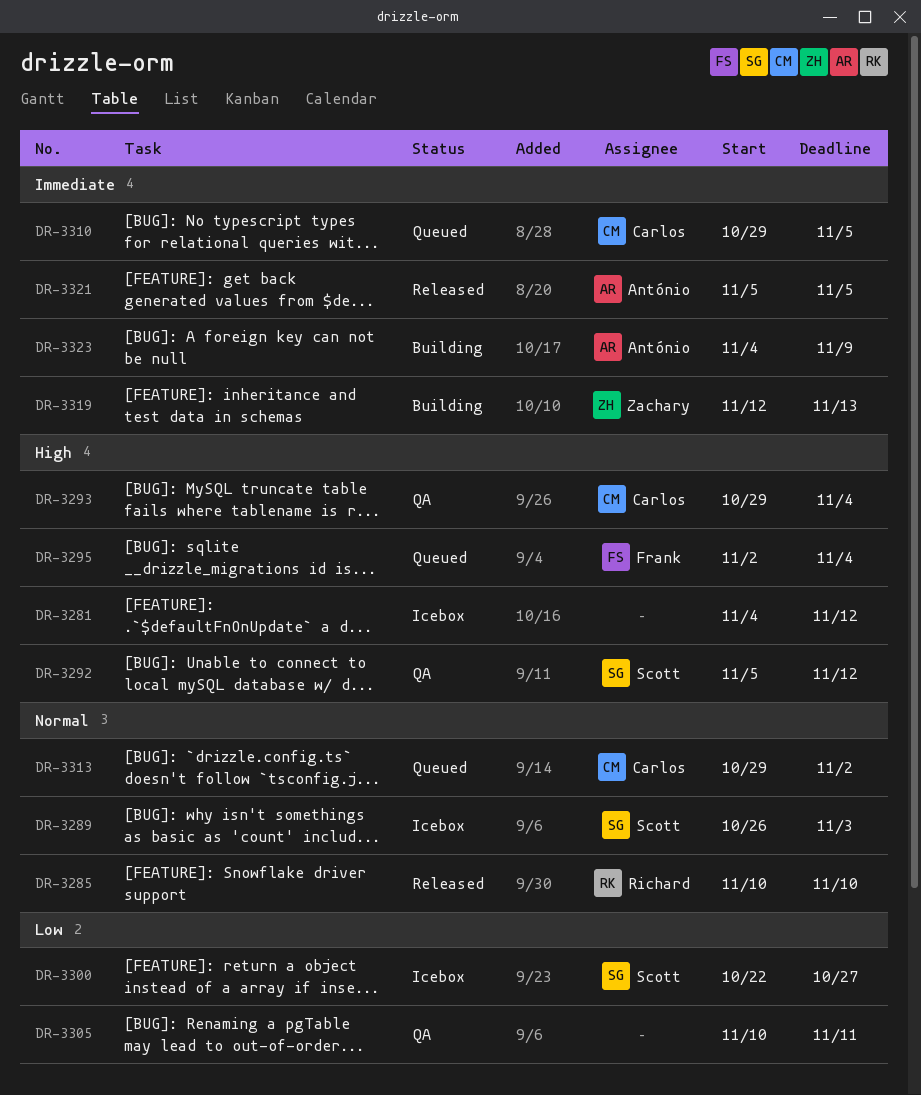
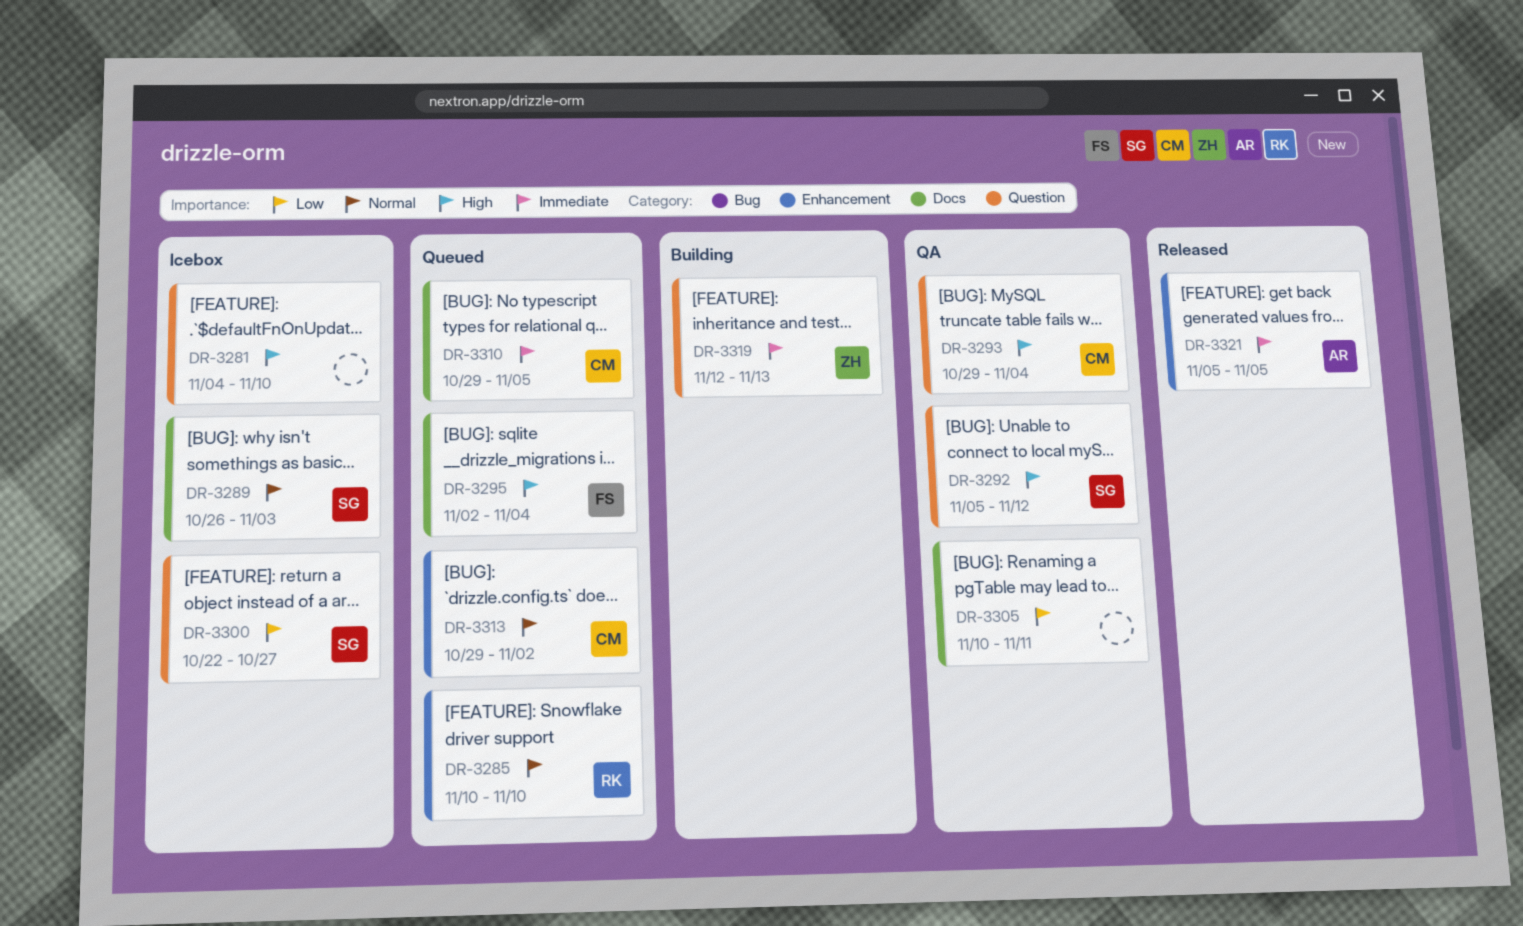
DR-3281, due: Nov 12 -> Nov 10
DR-3285, status: Released -> Queued
DR-3323: present -> none

